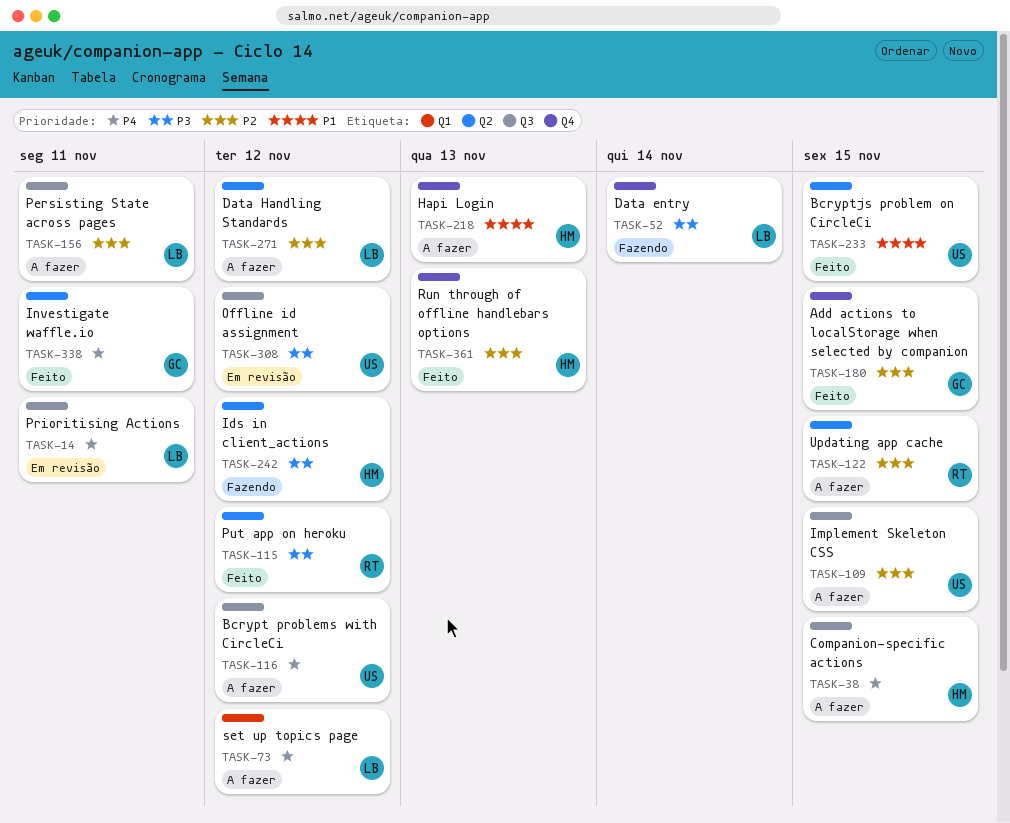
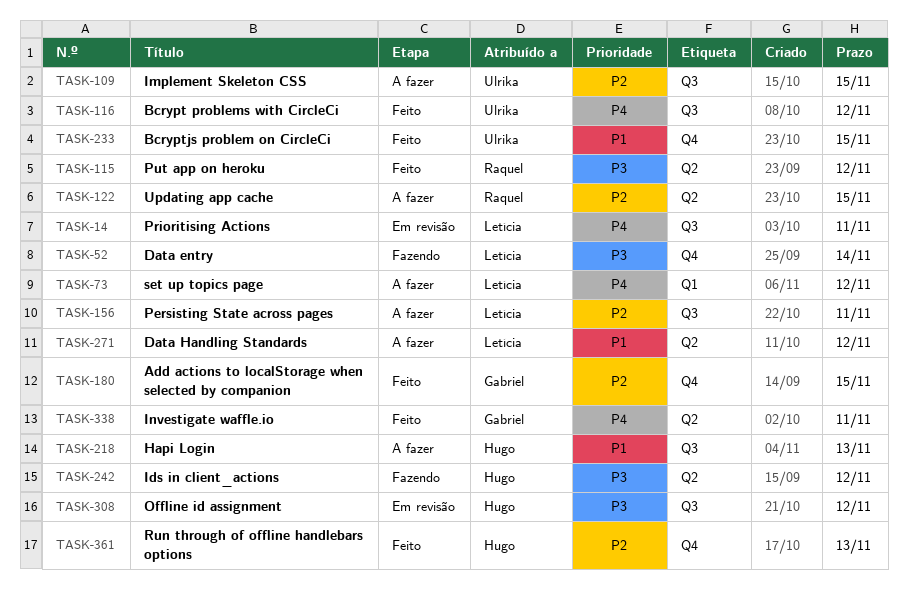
TASK-38: present -> none
TASK-116, status: A fazer -> Feito
TASK-218, label: Q4 -> Q3
TASK-233, label: Q2 -> Q4
TASK-271, priority: P2 -> P1
TASK-308, owner: Ulrika -> Hugo

